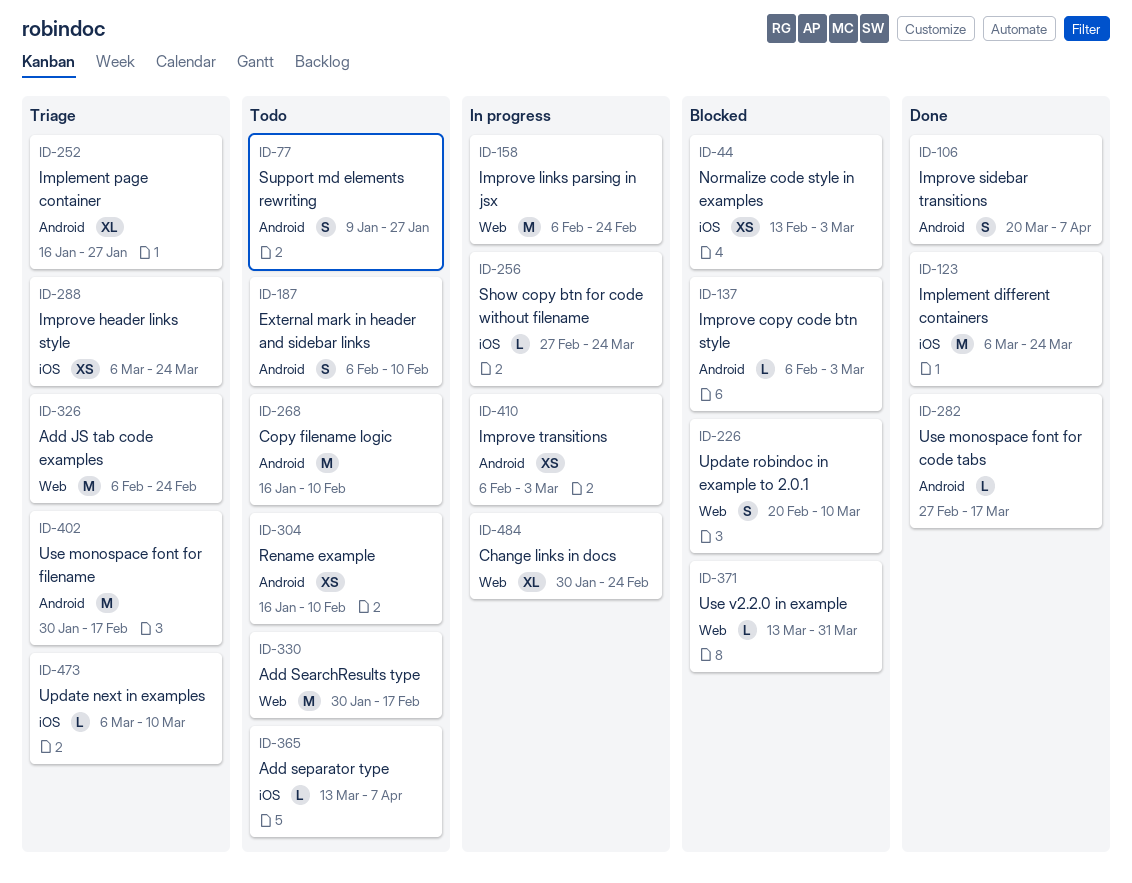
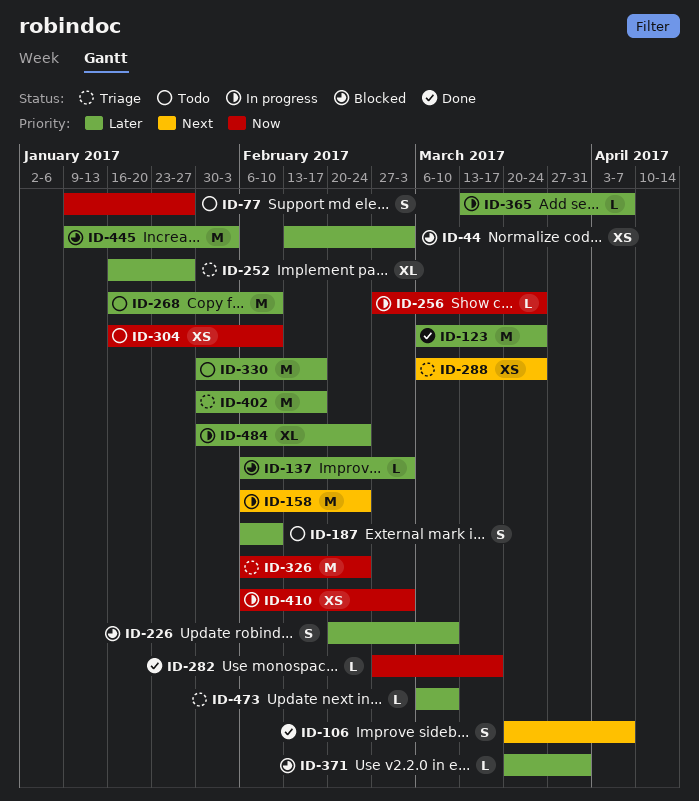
ID-365, status: Todo -> In progress
ID-371, start: Mar 13 -> Mar 20
ID-445: none -> present

